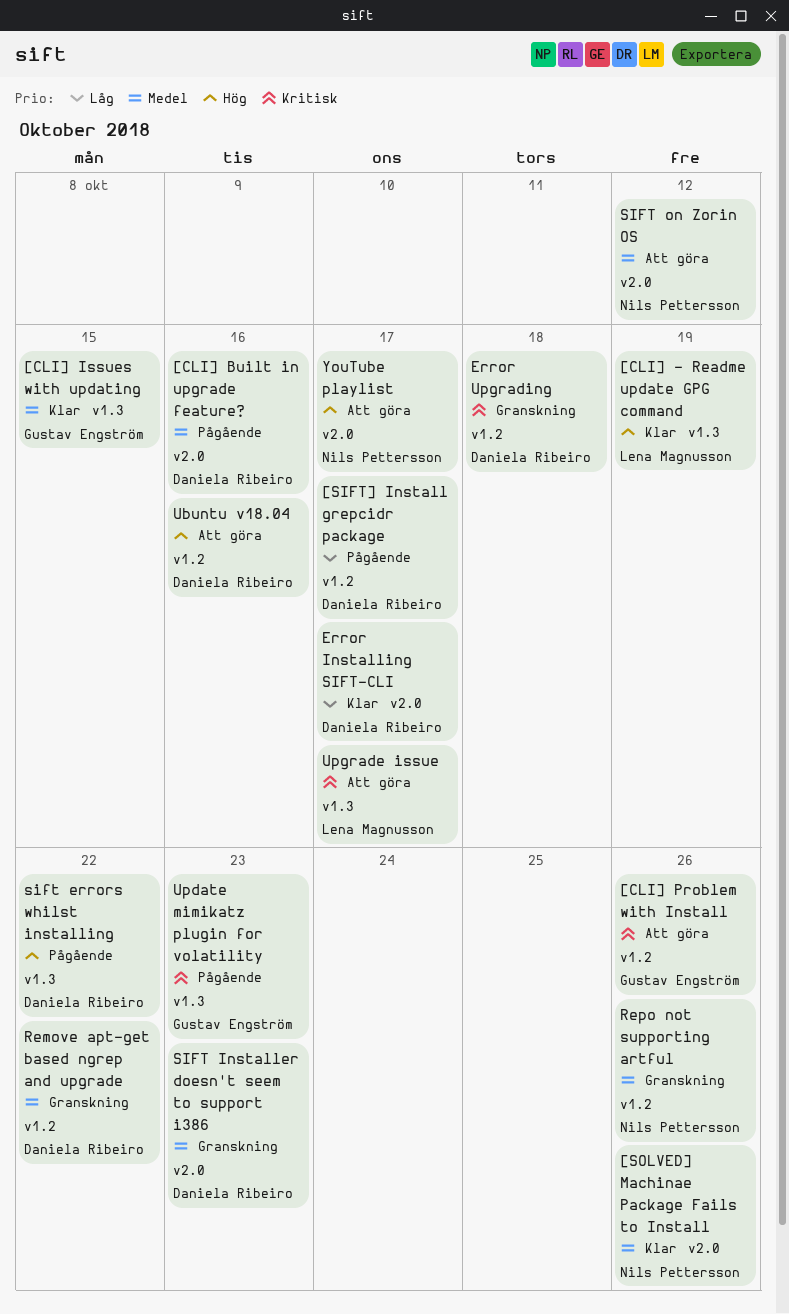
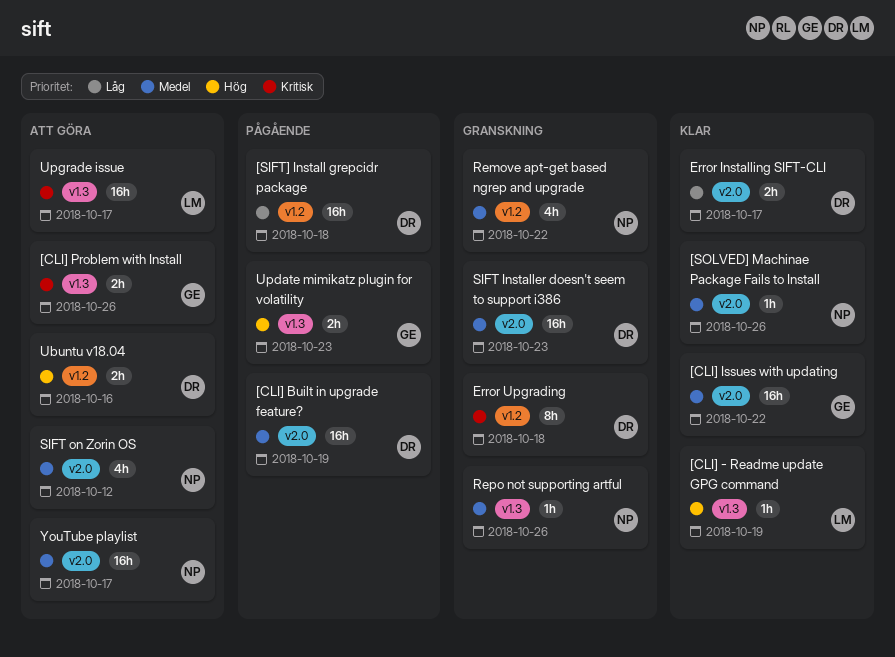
[CLI] Built in upgrade feature?, due: Oct 16 -> Oct 19
[CLI] Issues with updating, label: v1.3 -> v2.0
[CLI] Issues with updating, due: Oct 15 -> Oct 22
[CLI] Problem with Install, label: v1.2 -> v1.3
[SIFT] Install grepcidr package, due: Oct 17 -> Oct 18
Remove apt-get based ngrep and upgrade, owner: Daniela Ribeiro -> Nils Pettersson
Repo not supporting artful, label: v1.2 -> v1.3
sift errors whilst installing: present -> none
Update mimikatz plugin for volatility, priority: Kritisk -> Hög
YouTube playlist, priority: Hög -> Medel

